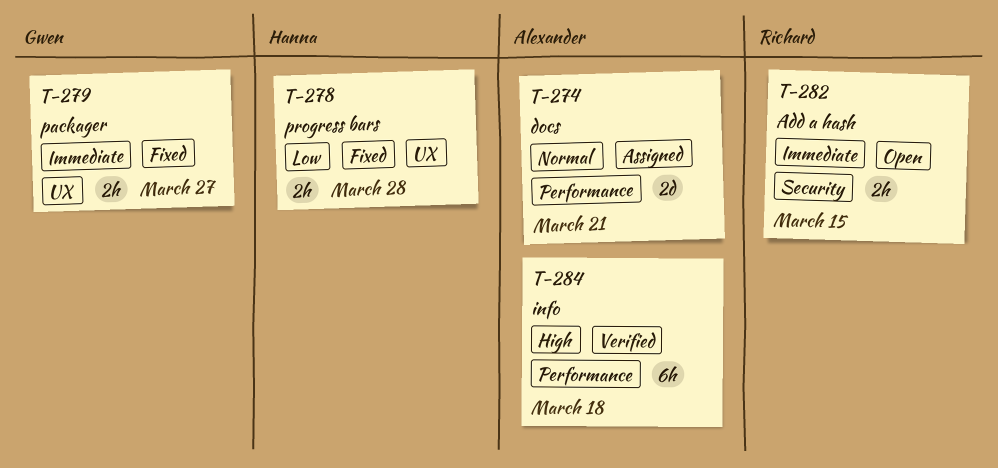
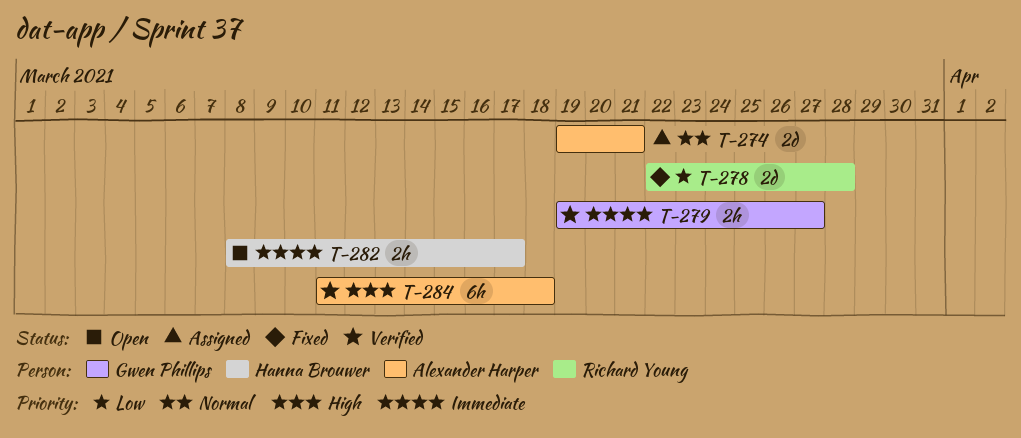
T-278, owner: Hanna Brouwer -> Richard Young
T-278, estimate: 2h -> 2d
T-279, status: Fixed -> Verified
T-282, owner: Richard Young -> Hanna Brouwer
T-282, due: Mar 15 -> Mar 17

